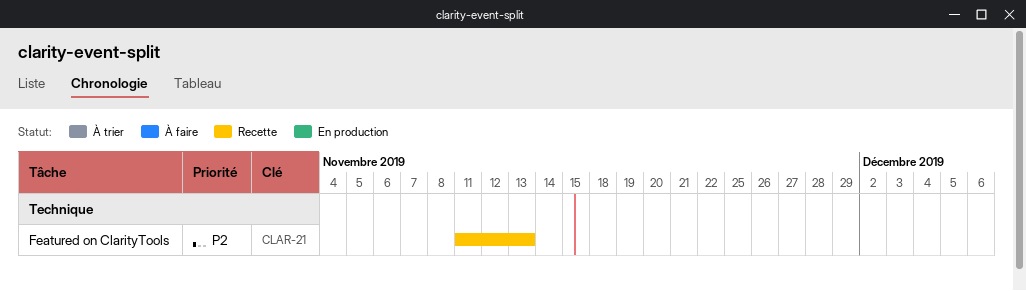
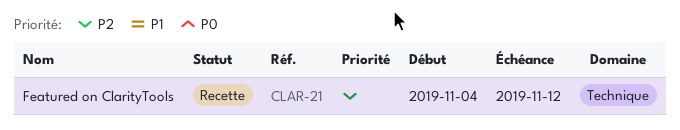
CLAR-21, start: Nov 11 -> Nov 4
CLAR-21, due: Nov 13 -> Nov 12

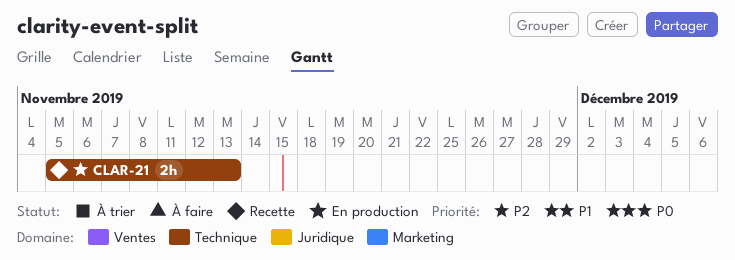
CLAR-21, start: Nov 4 -> Nov 5
CLAR-21, due: Nov 12 -> Nov 13

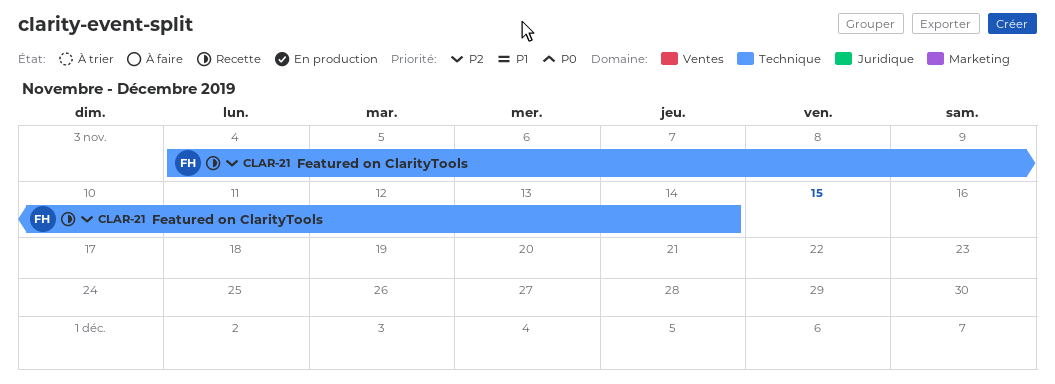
CLAR-21, start: Nov 5 -> Nov 4
CLAR-21, due: Nov 13 -> Nov 14

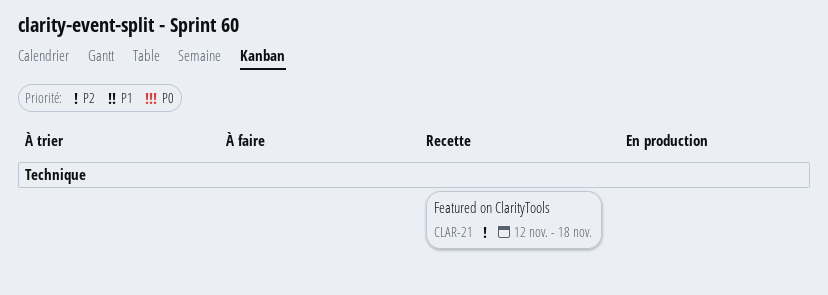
CLAR-21, start: Nov 4 -> Nov 12
CLAR-21, due: Nov 14 -> Nov 18

